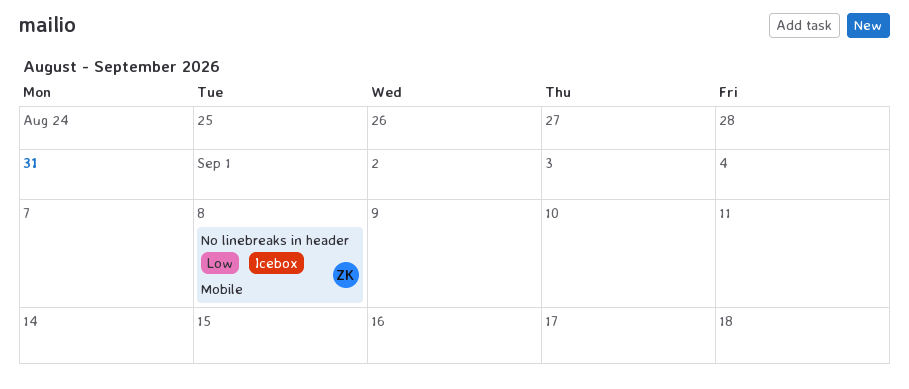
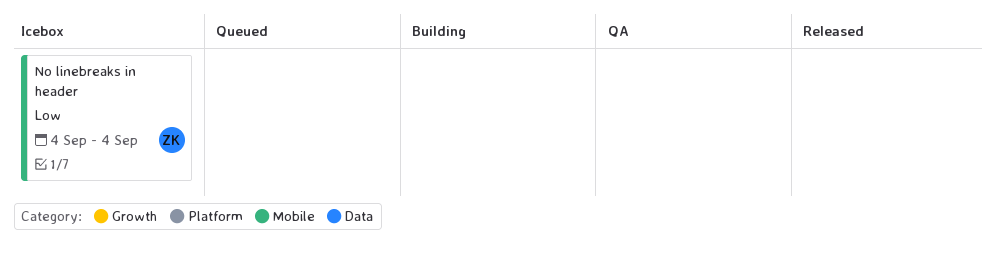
No linebreaks in header, due: Sep 8 -> Sep 4

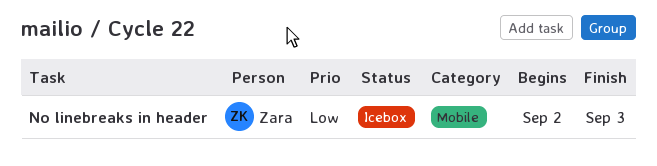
No linebreaks in header, start: Sep 4 -> Sep 2
No linebreaks in header, due: Sep 4 -> Sep 3

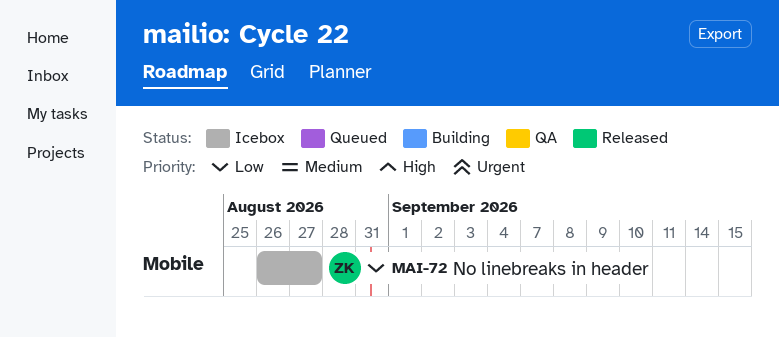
No linebreaks in header, start: Sep 2 -> Aug 26
No linebreaks in header, due: Sep 3 -> Aug 27

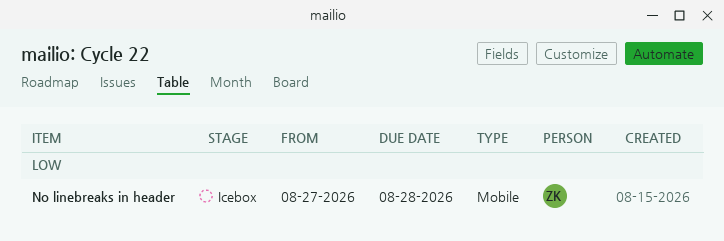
No linebreaks in header, start: Aug 26 -> Aug 27
No linebreaks in header, due: Aug 27 -> Aug 28

